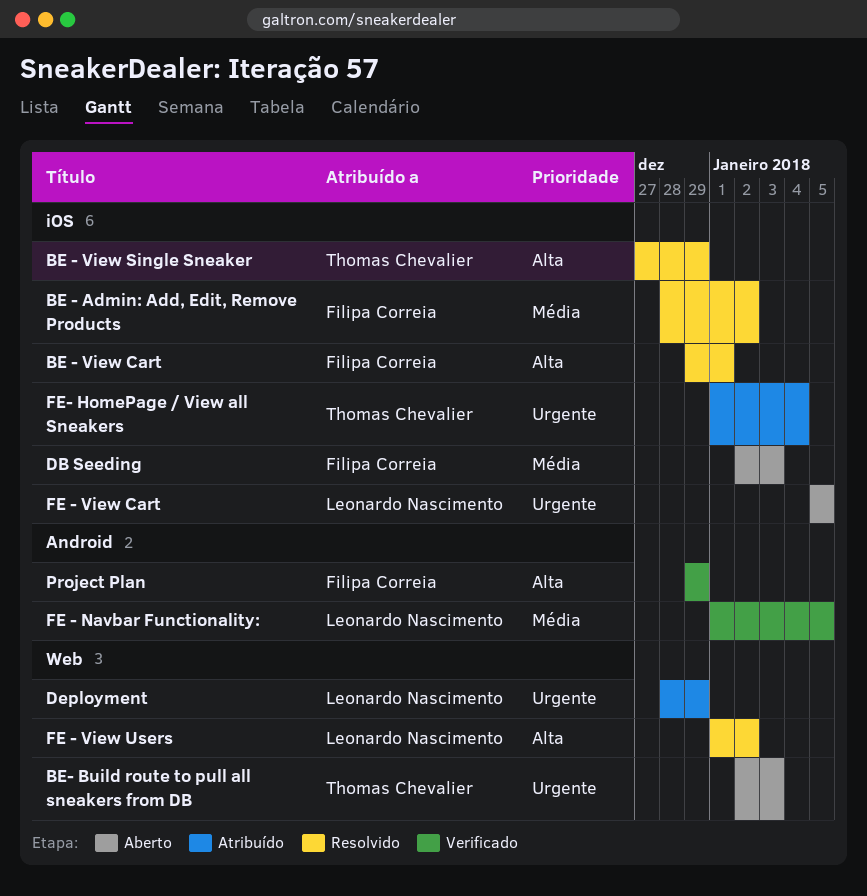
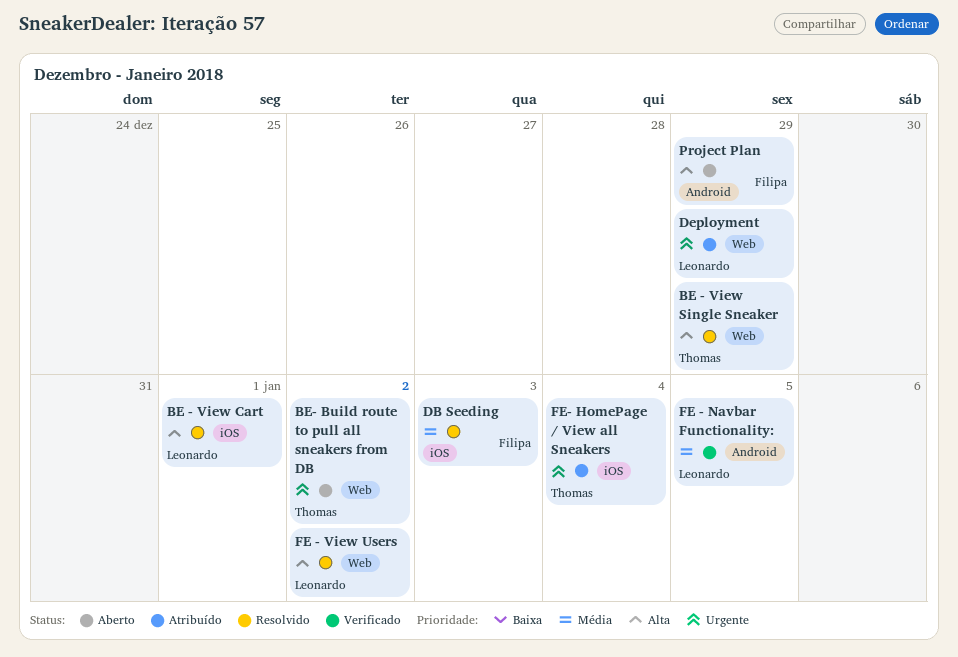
BE - Admin: Add, Edit, Remove Products: present -> none
BE - View Cart, owner: Filipa Correia -> Leonardo Nascimento
BE - View Single Sneaker, label: iOS -> Web
BE- Build route to pull all sneakers from DB, due: Jan 3 -> Jan 2
DB Seeding, status: Aberto -> Resolvido
FE - View Cart: present -> none
Project Plan, status: Verificado -> Aberto

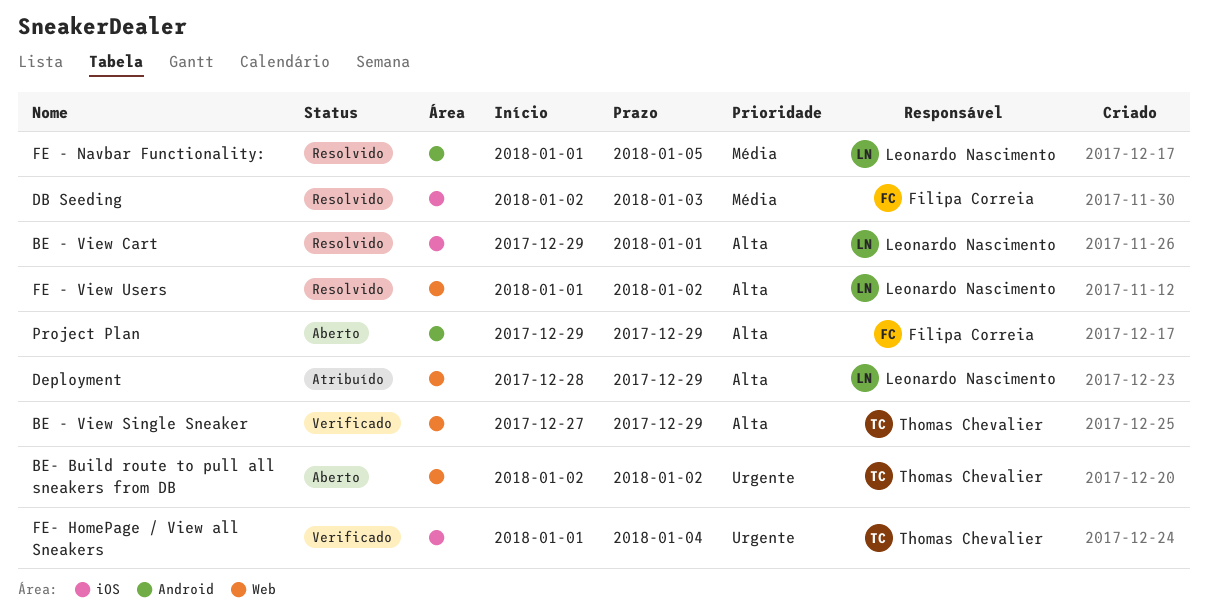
BE - View Single Sneaker, status: Resolvido -> Verificado
Deployment, priority: Urgente -> Alta
FE - Navbar Functionality:, status: Verificado -> Resolvido
FE- HomePage / View all Sneakers, status: Atribuído -> Verificado

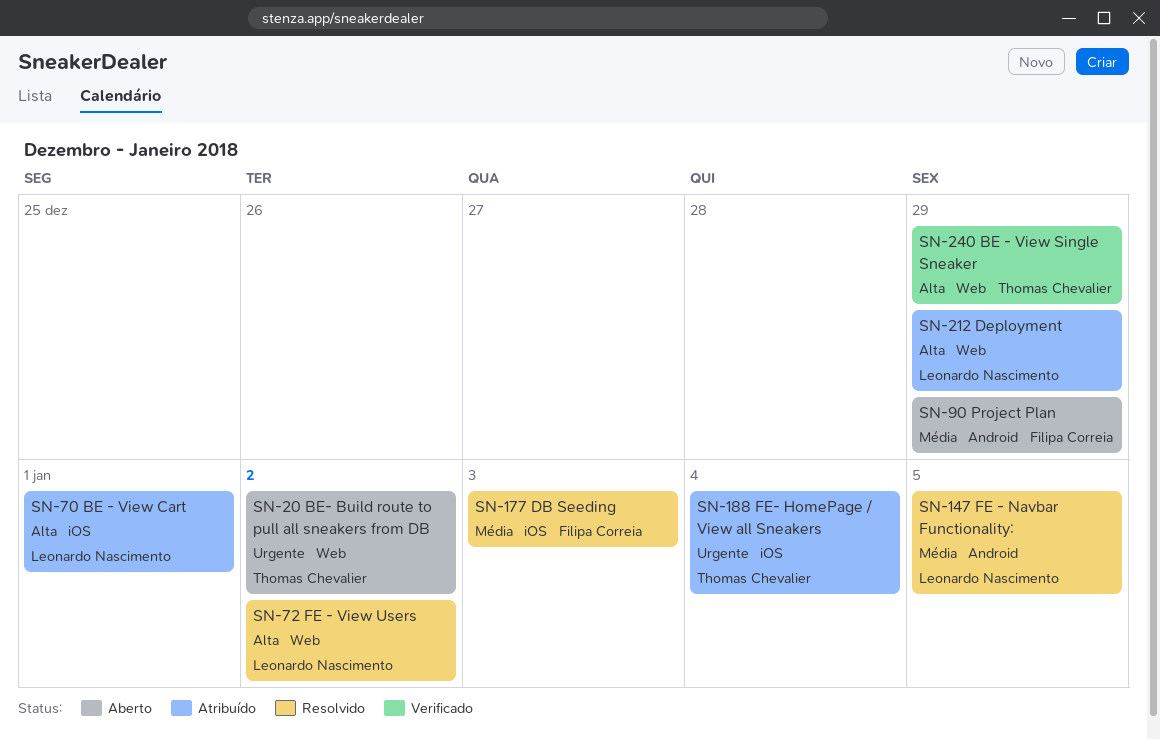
BE - View Cart, status: Resolvido -> Atribuído
FE- HomePage / View all Sneakers, status: Verificado -> Atribuído
Project Plan, priority: Alta -> Média

